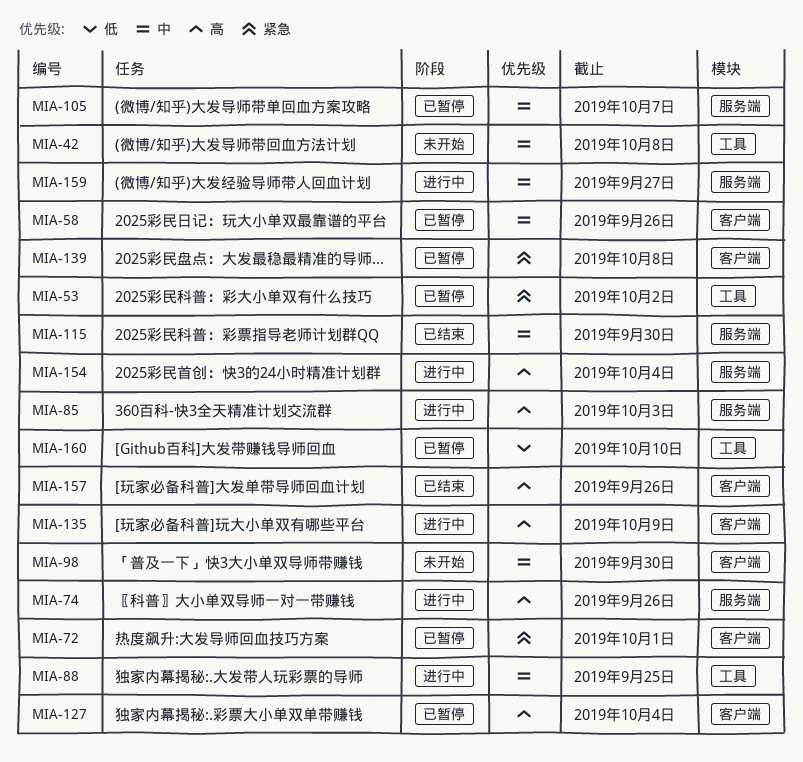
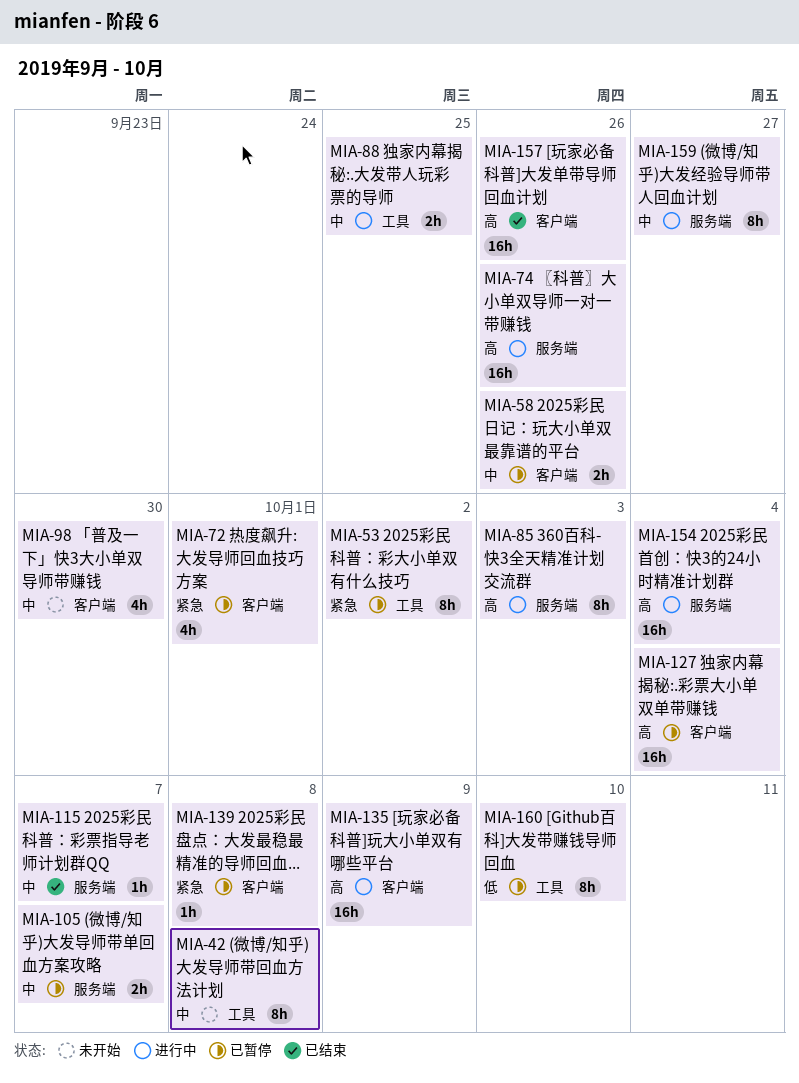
MIA-115, due: Sep 30 -> Oct 7

